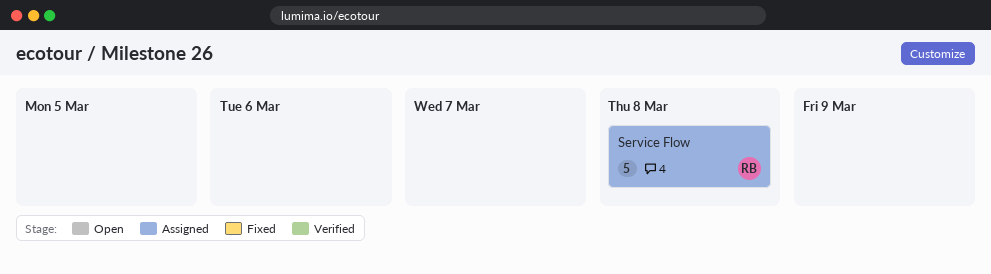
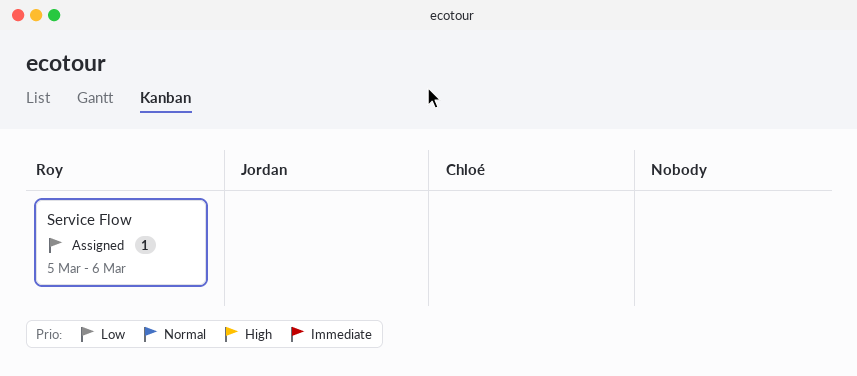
Service Flow, estimate: 5 -> 1
Service Flow, due: Mar 8 -> Mar 6

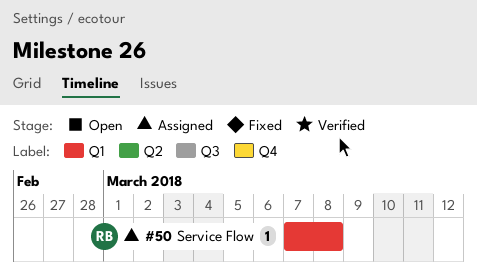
Service Flow, start: Mar 5 -> Mar 7
Service Flow, due: Mar 6 -> Mar 8

